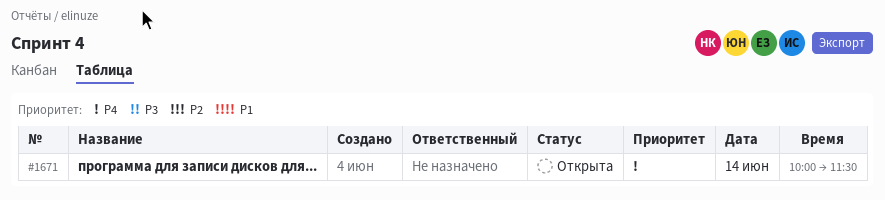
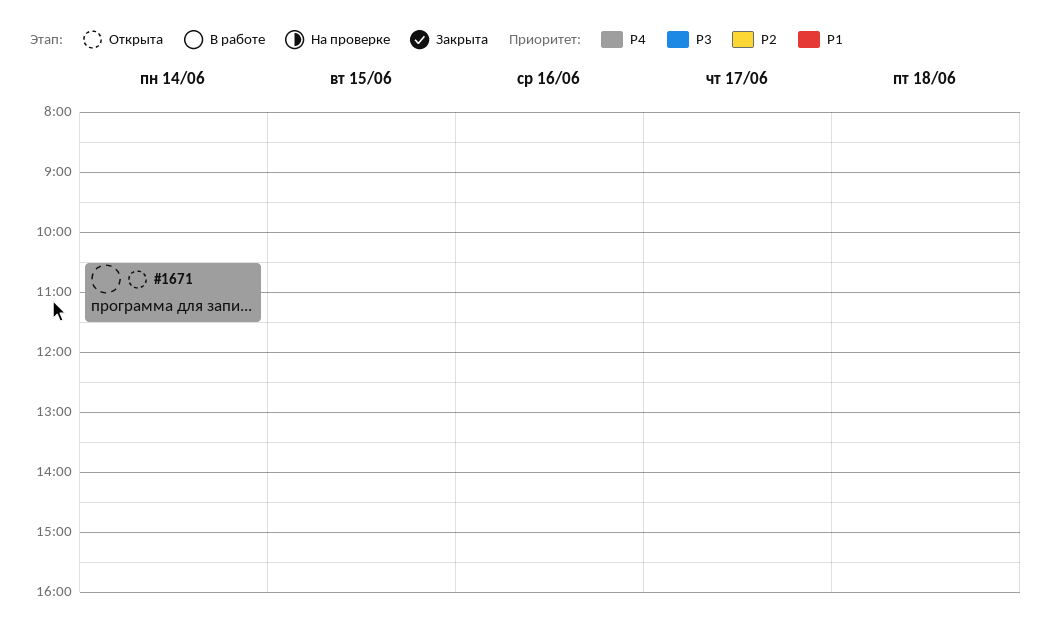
#1671, begins: 10:00 -> 10:30

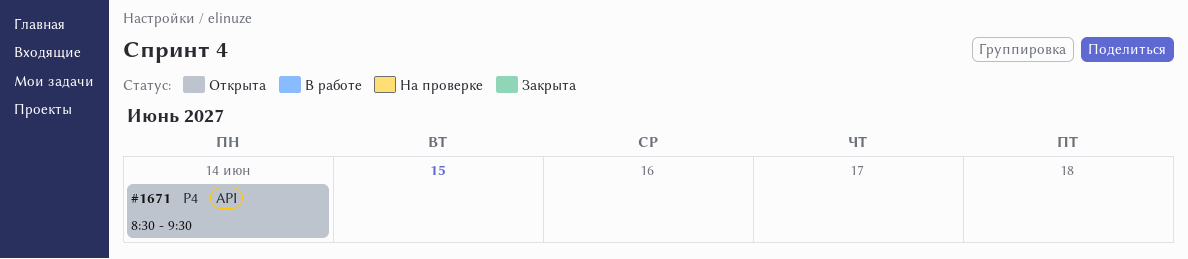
#1671, begins: 10:30 -> 08:30
#1671, ends: 11:30 -> 09:30

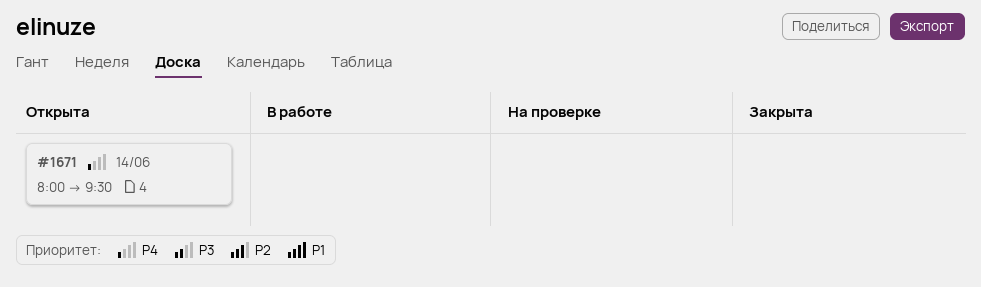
#1671, begins: 08:30 -> 08:00

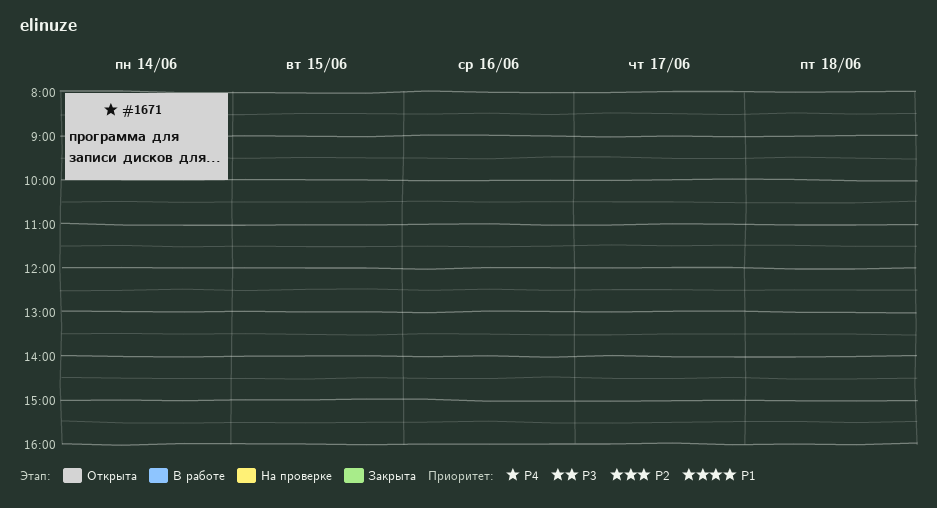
#1671, ends: 09:30 -> 10:00

